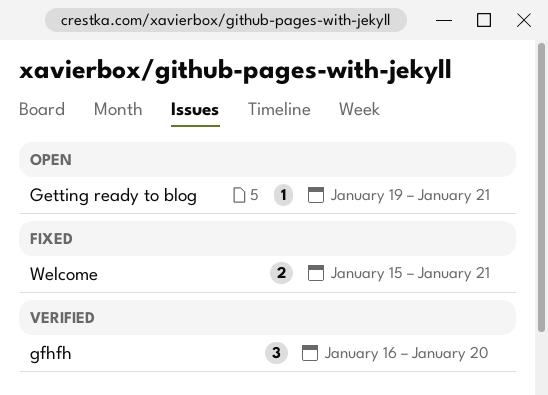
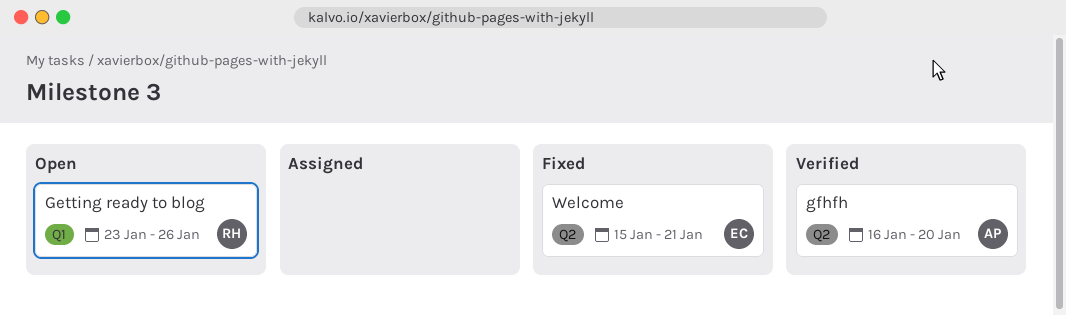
Getting ready to blog, start: Jan 19 -> Jan 23
Getting ready to blog, due: Jan 21 -> Jan 26

